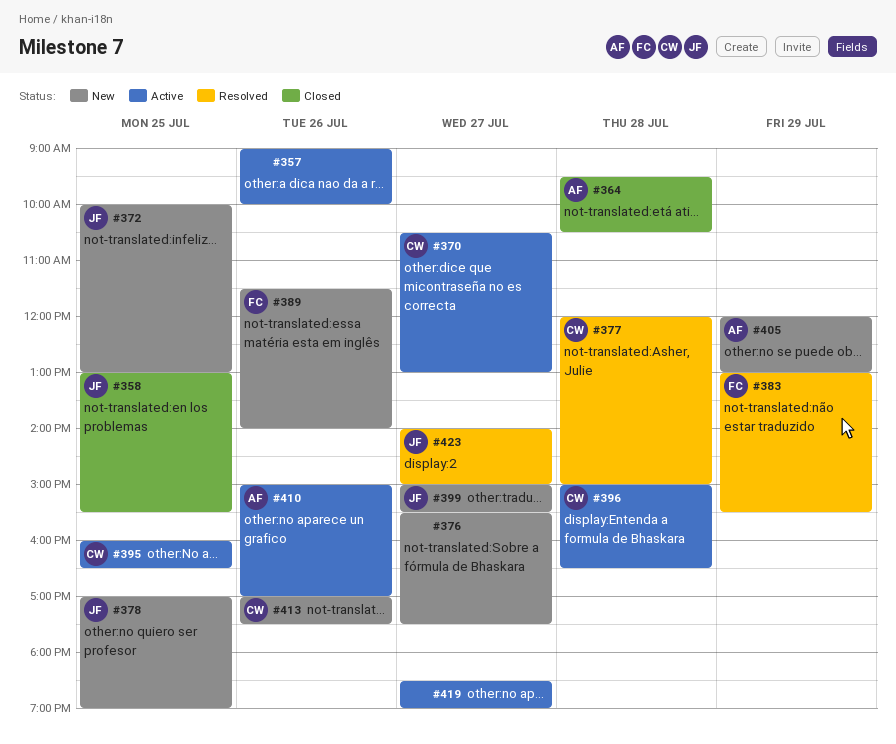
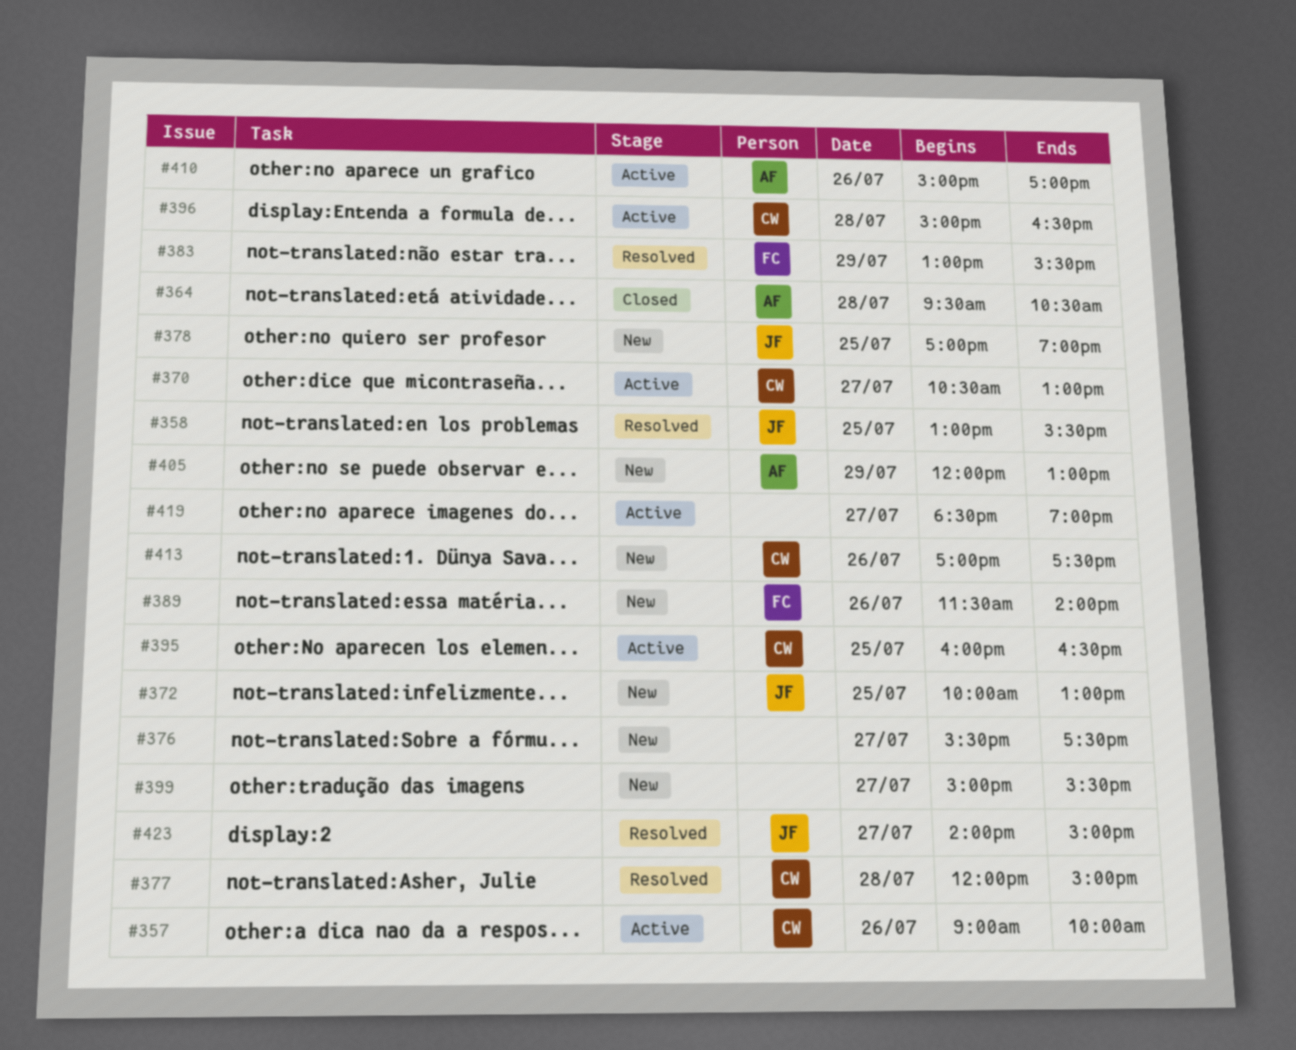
#357, owner: none -> CW
#358, status: Closed -> Resolved
#399, owner: JF -> none

